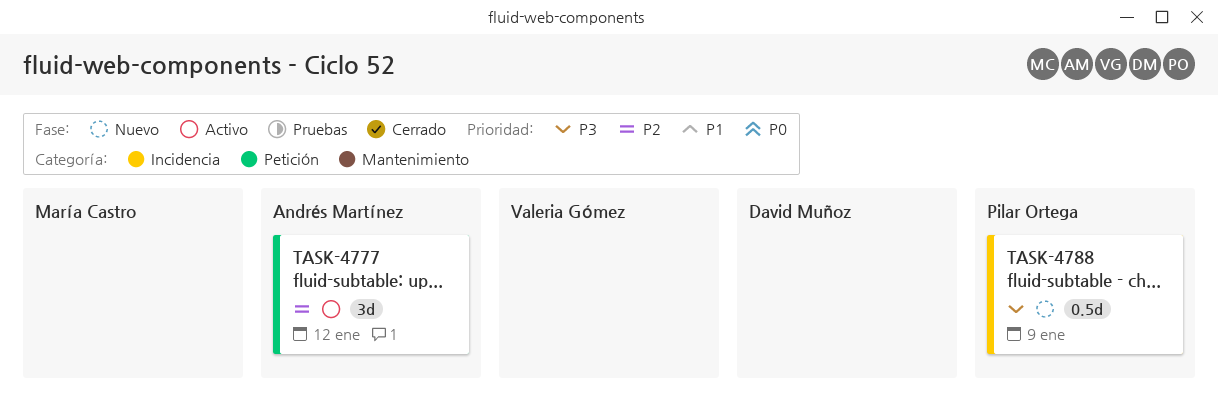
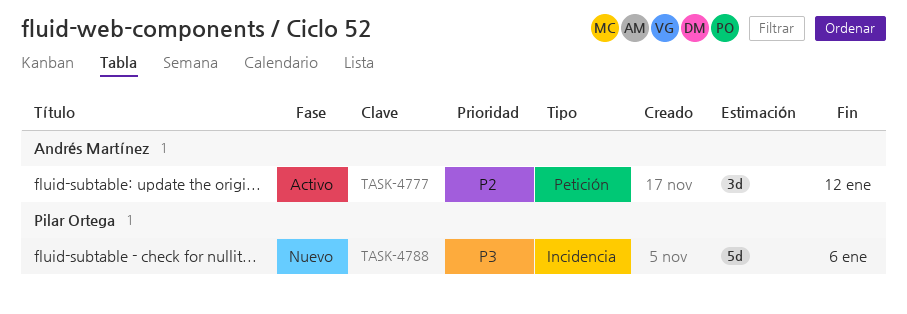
TASK-4788, estimate: 0.5d -> 5d
TASK-4788, due: Jan 9 -> Jan 6

